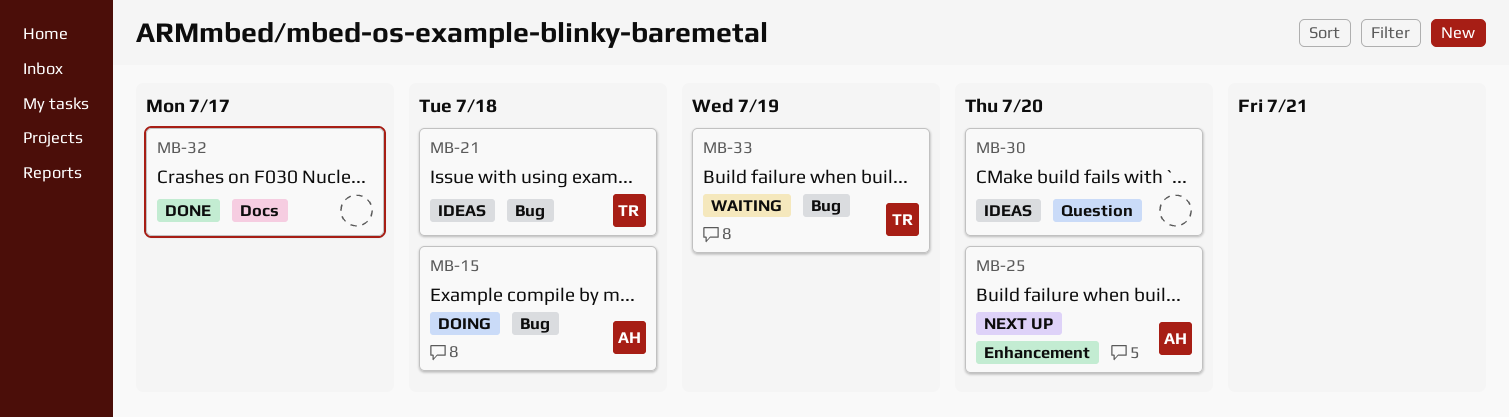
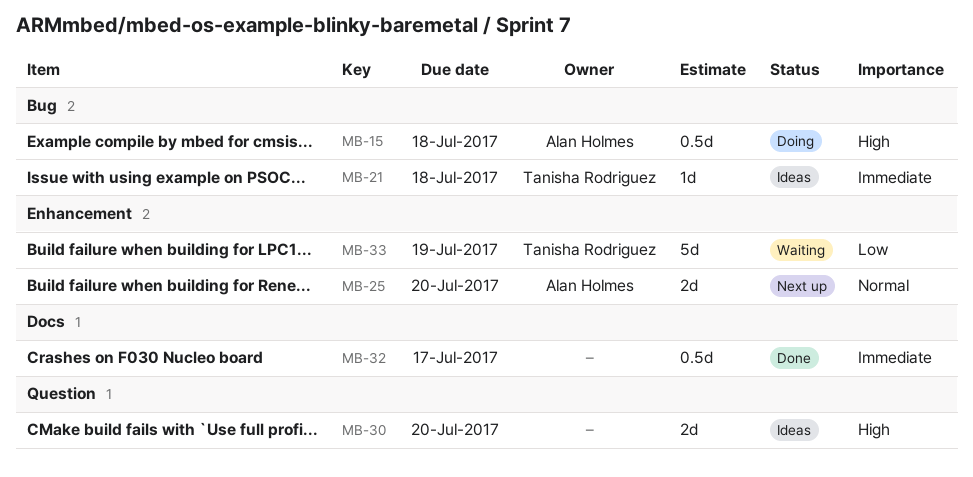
MB-33, label: Bug -> Enhancement

